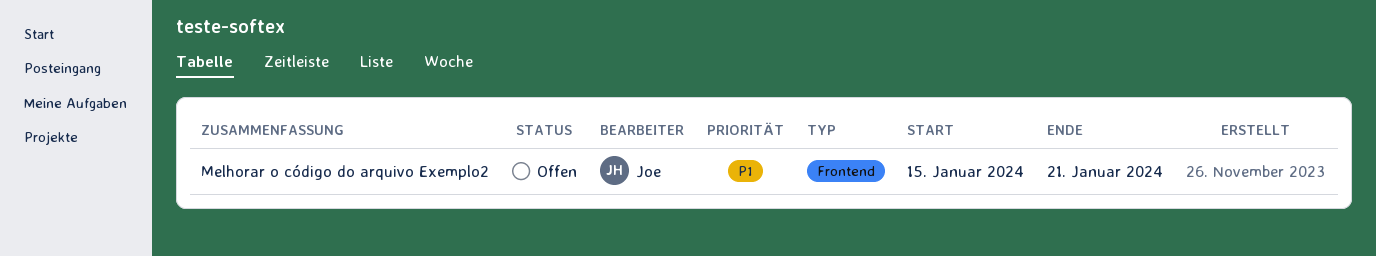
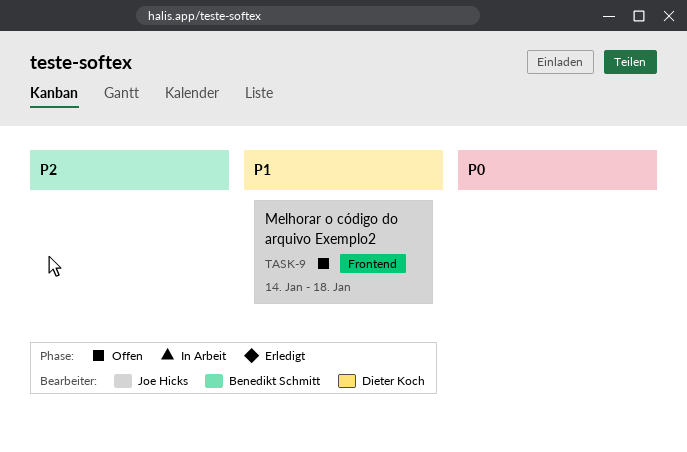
Melhorar o código do arquivo Exemplo2, start: Jan 15 -> Jan 14
Melhorar o código do arquivo Exemplo2, due: Jan 21 -> Jan 18

